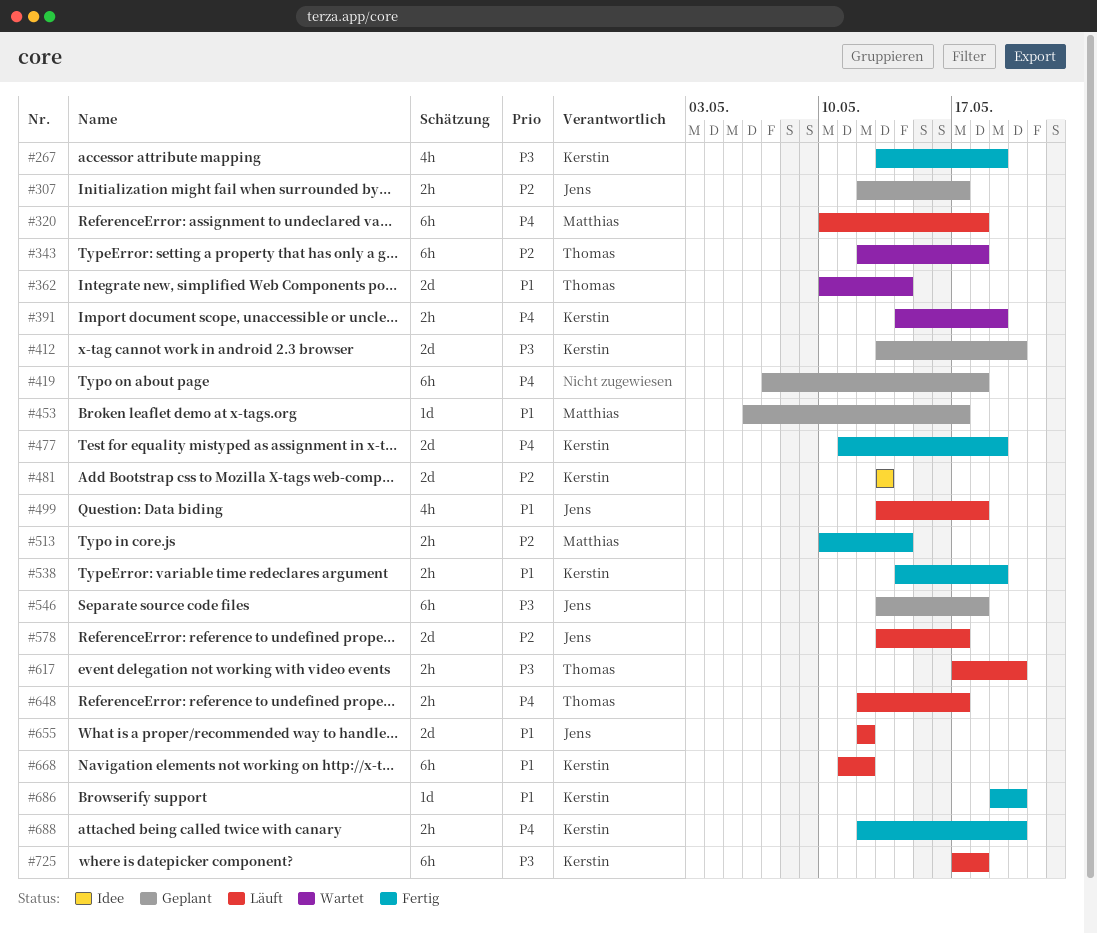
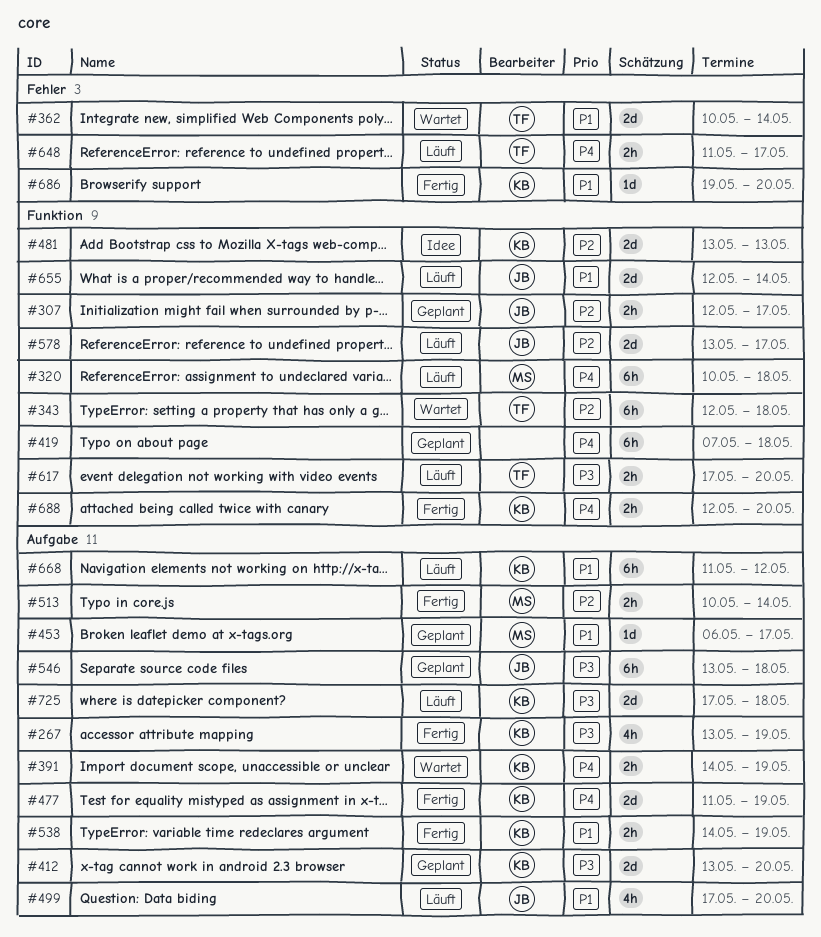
#499, start: May 13 -> May 17
#499, due: May 18 -> May 20
#648, start: May 12 -> May 11
#655, due: May 12 -> May 14
#725, estimate: 6h -> 2d

